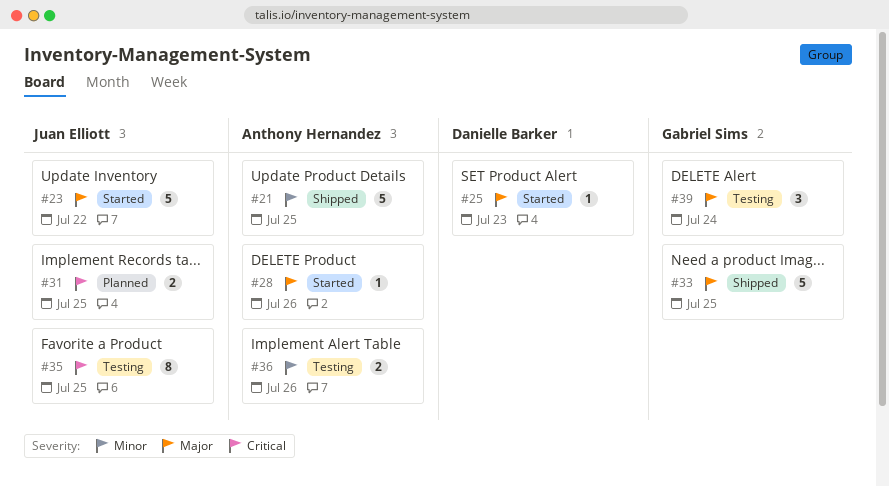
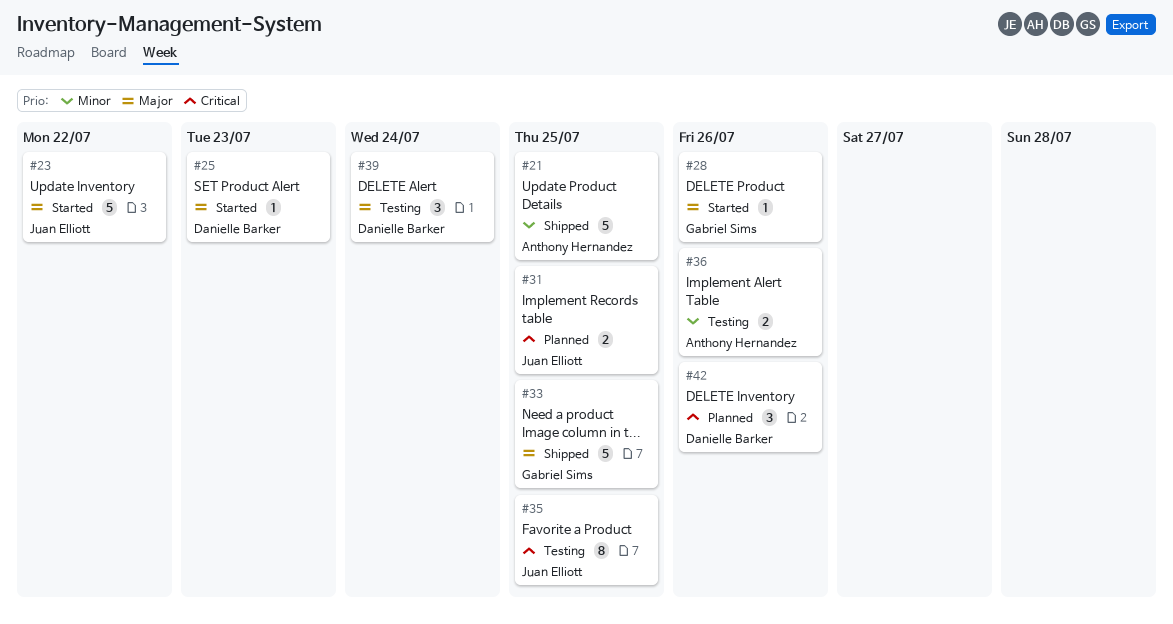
#28, owner: Anthony Hernandez -> Gabriel Sims
#39, owner: Gabriel Sims -> Danielle Barker
#42: none -> present

